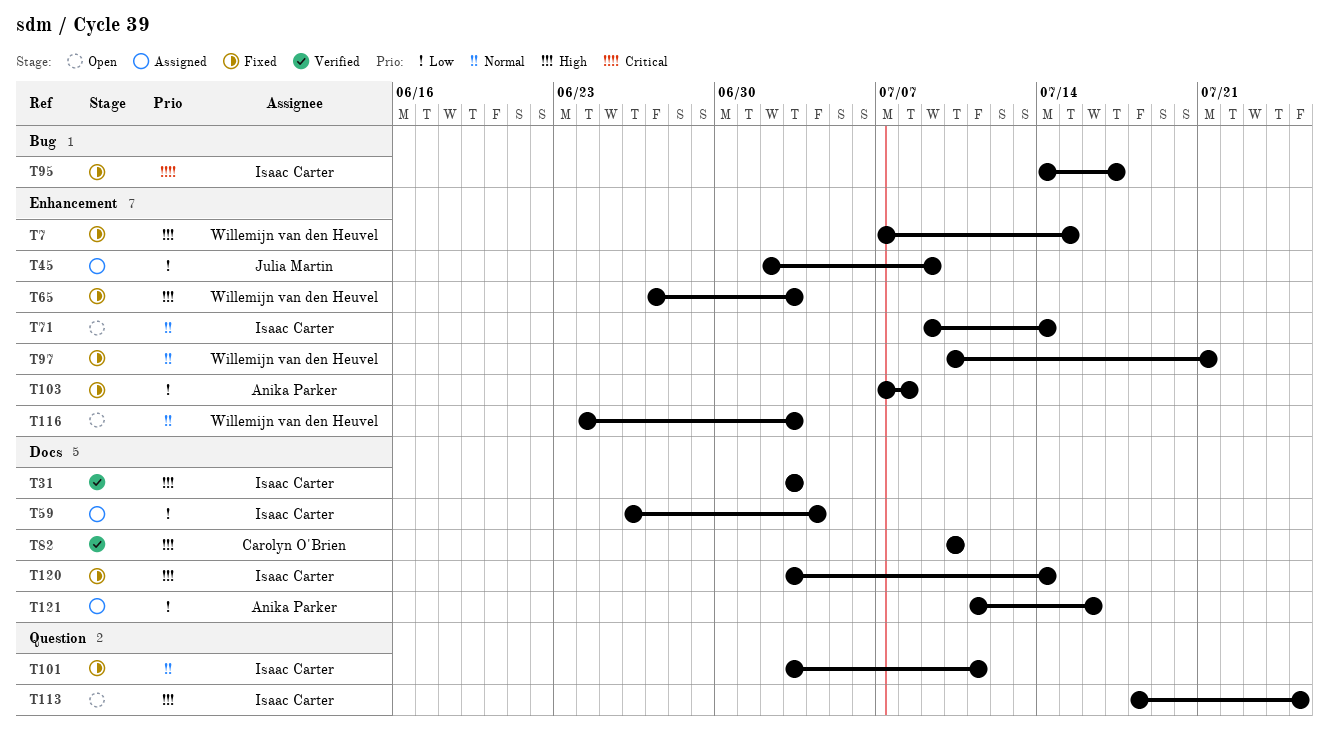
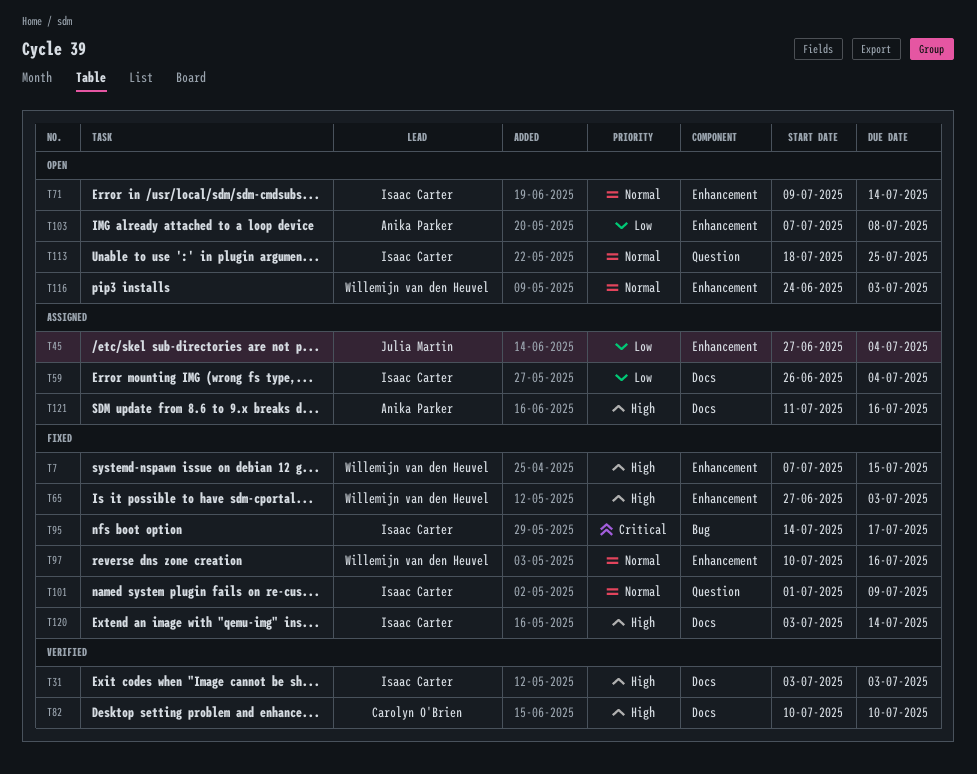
T45, start: Jul 2 -> Jun 27
T45, due: Jul 9 -> Jul 4
T97, due: Jul 21 -> Jul 16
T101, start: Jul 3 -> Jul 1
T101, due: Jul 11 -> Jul 9
T103, status: Fixed -> Open
T113, priority: High -> Normal
T121, priority: Low -> High

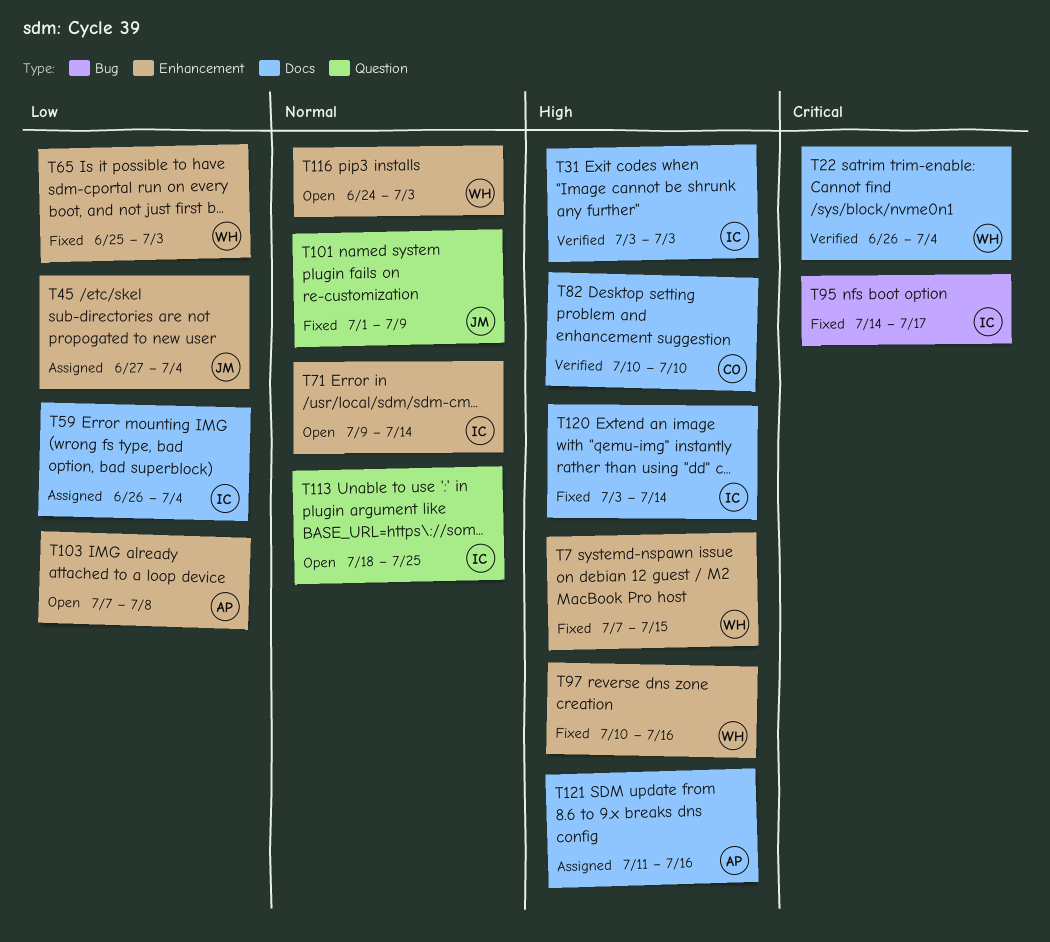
T22: none -> present
T65, priority: High -> Low
T65, start: Jun 27 -> Jun 25
T97, priority: Normal -> High
T101, owner: Isaac Carter -> Julia Martin

